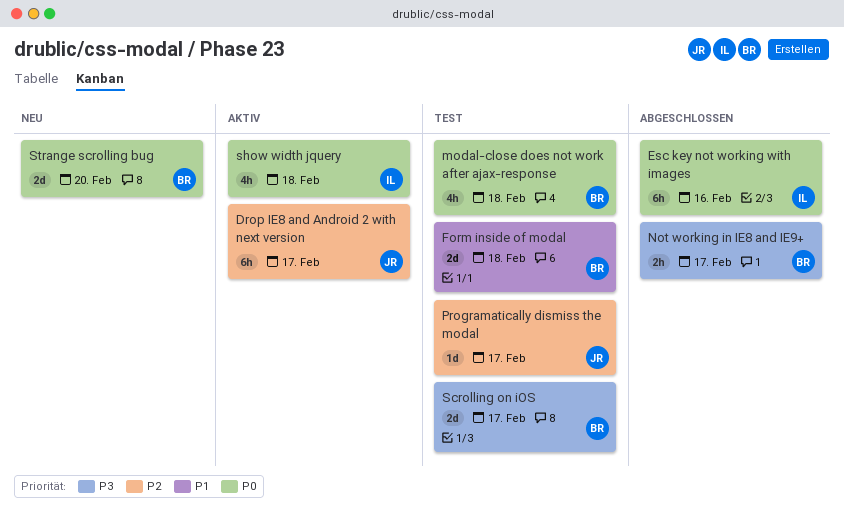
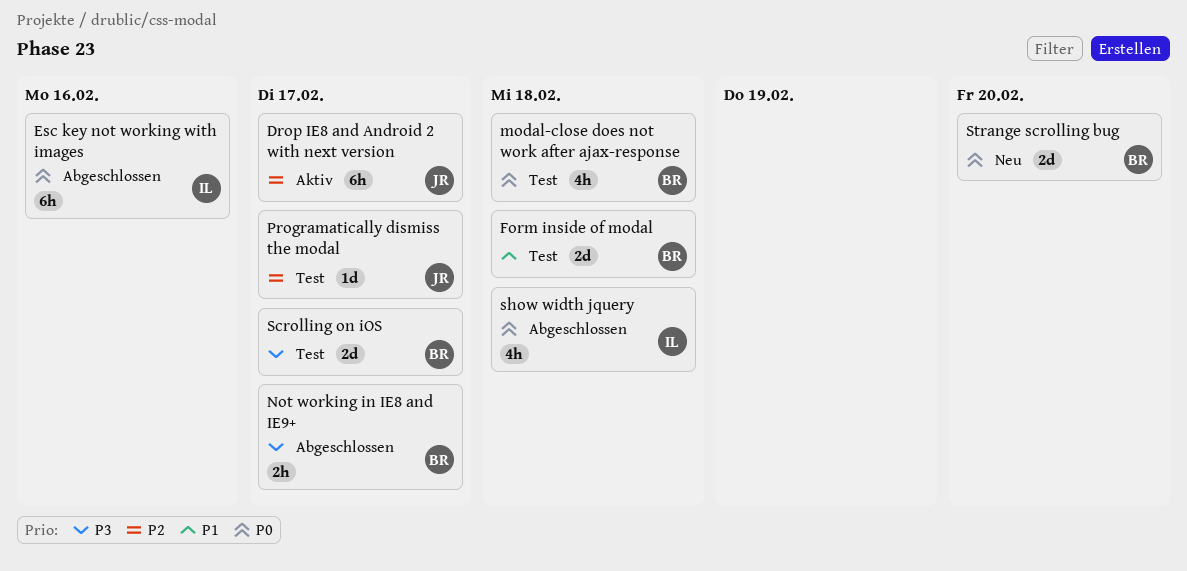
show width jquery, status: Aktiv -> Abgeschlossen

